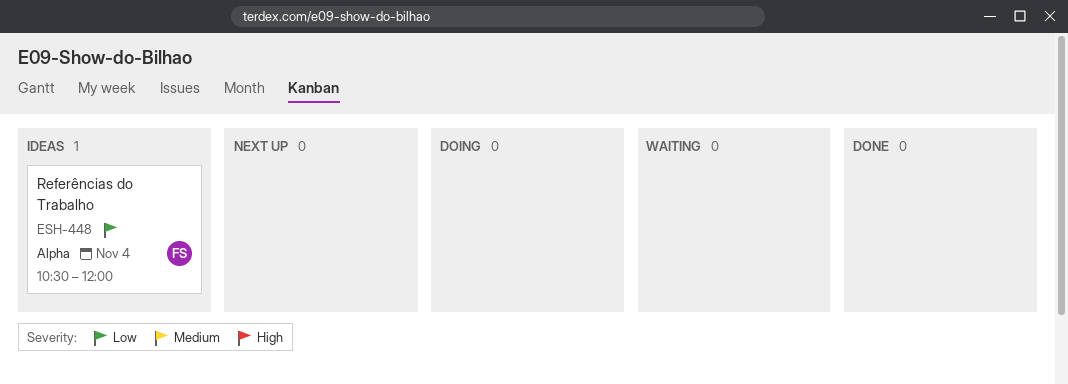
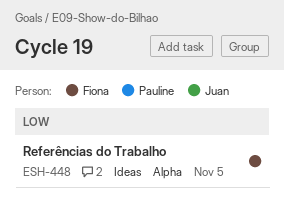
ESH-448, day: Nov 4 -> Nov 5

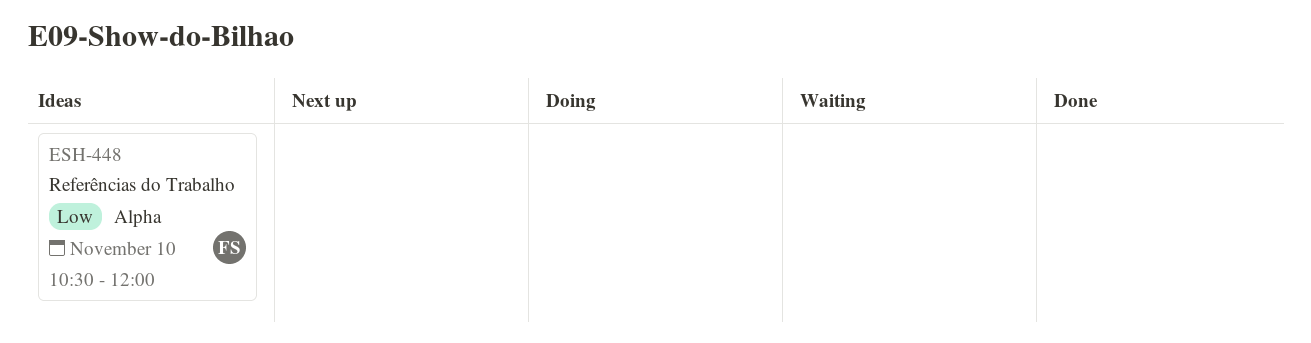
ESH-448, day: Nov 5 -> Nov 10

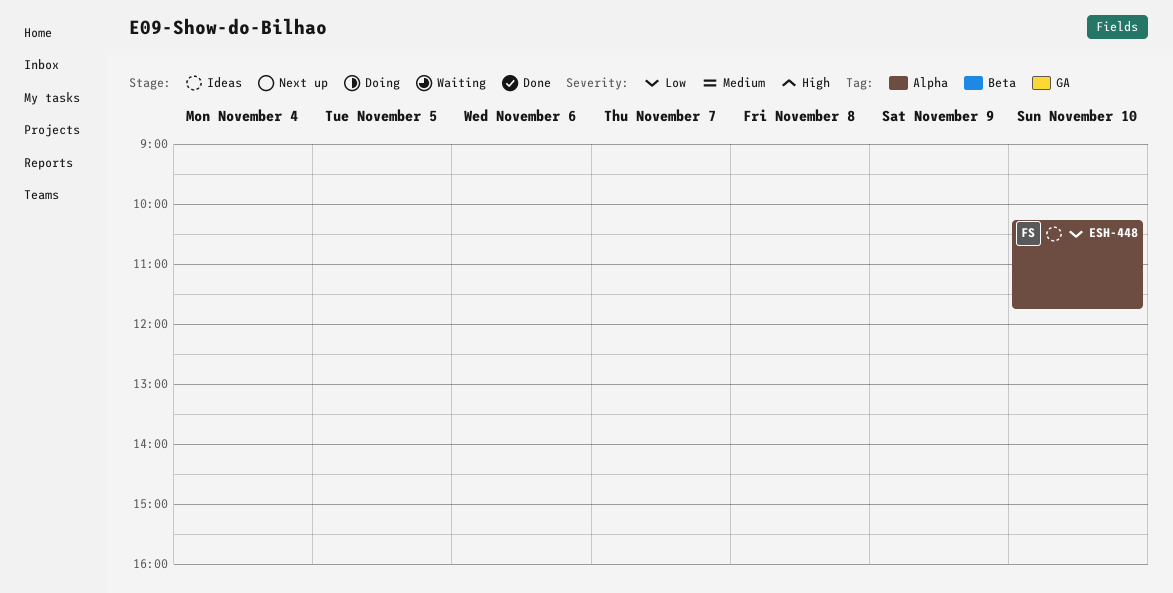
ESH-448, begins: 10:30 -> 10:15
ESH-448, ends: 12:00 -> 11:45

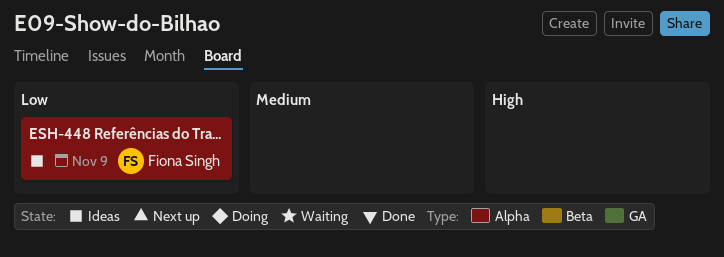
ESH-448, day: Nov 10 -> Nov 9

